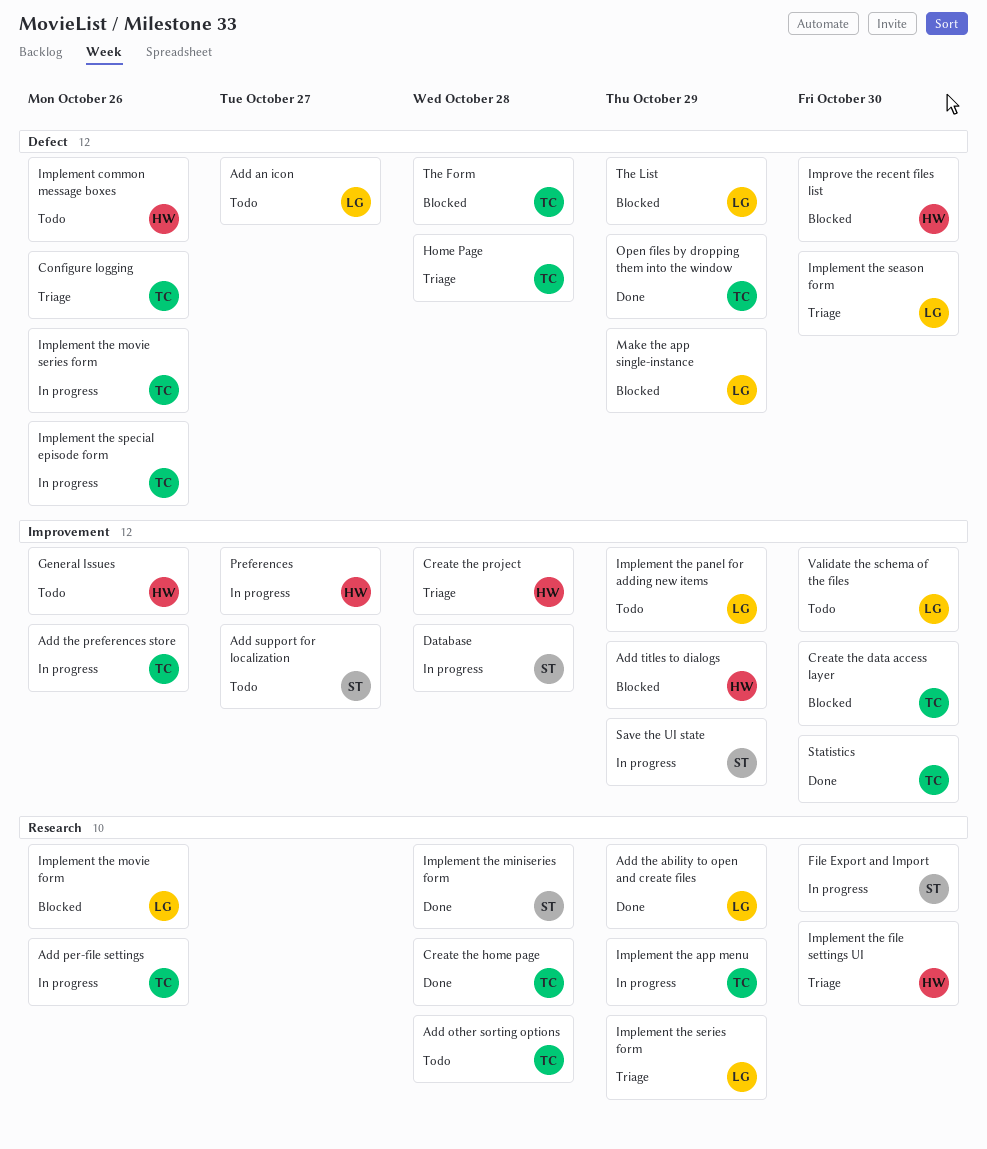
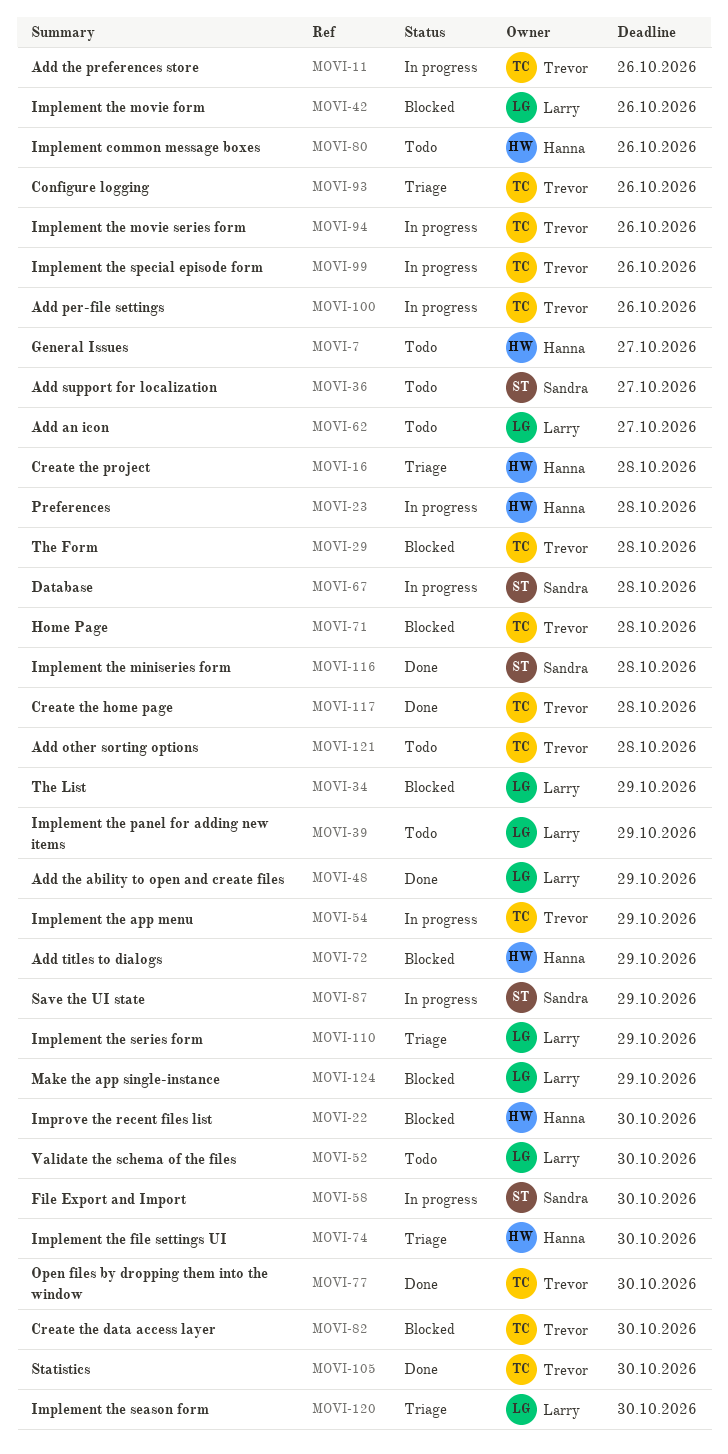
General Issues, due: Oct 26 -> Oct 27
Home Page, status: Triage -> Blocked
Open files by dropping them into the window, due: Oct 29 -> Oct 30
Preferences, due: Oct 27 -> Oct 28

